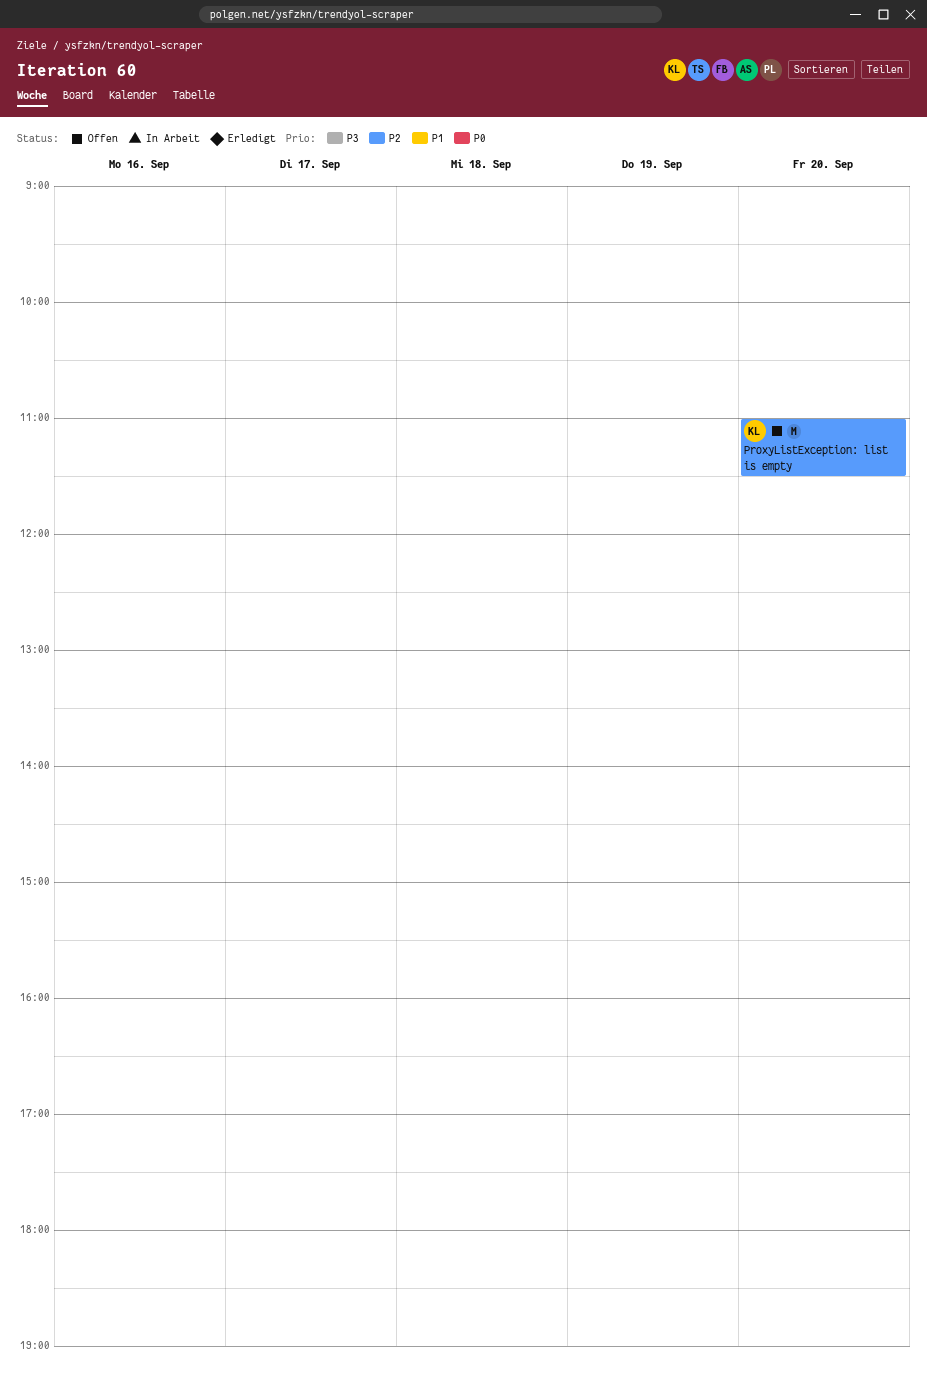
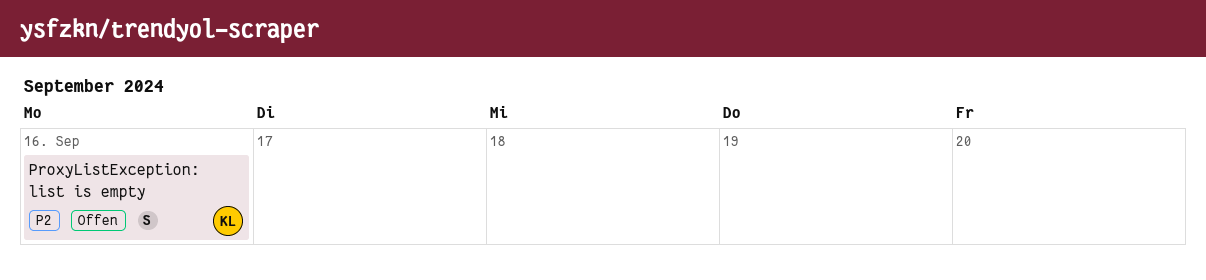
ProxyListException: list is empty, estimate: M -> S
ProxyListException: list is empty, day: Sep 20 -> Sep 16

